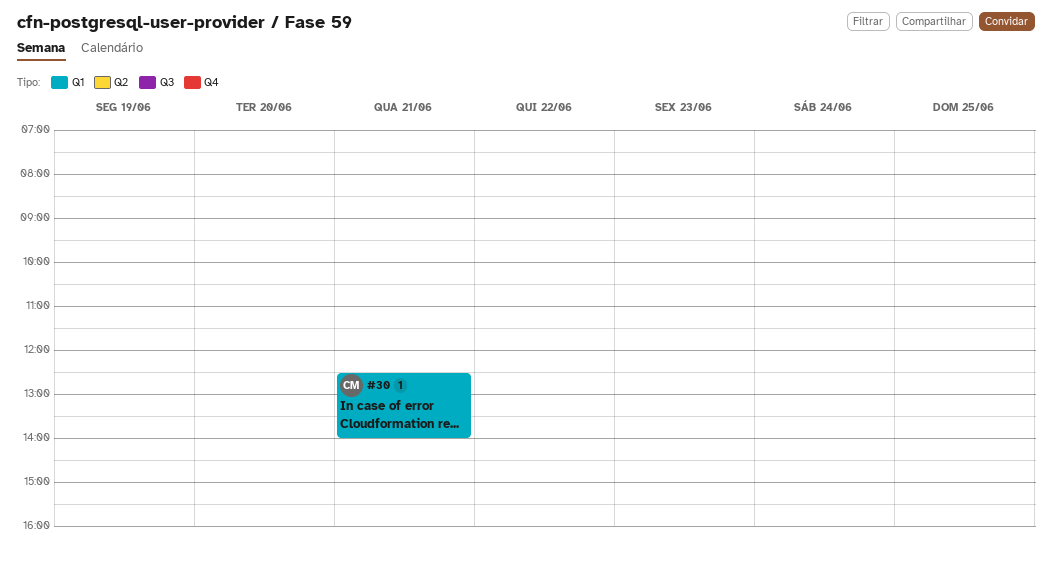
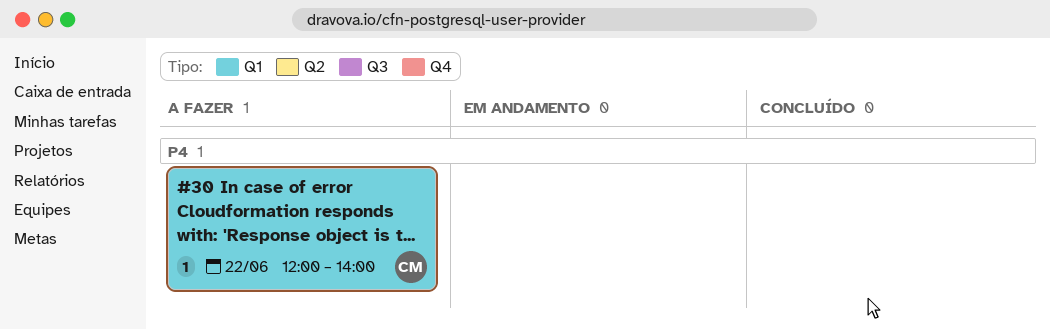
#30, day: Jun 21 -> Jun 22
#30, begins: 12:30 -> 12:00

